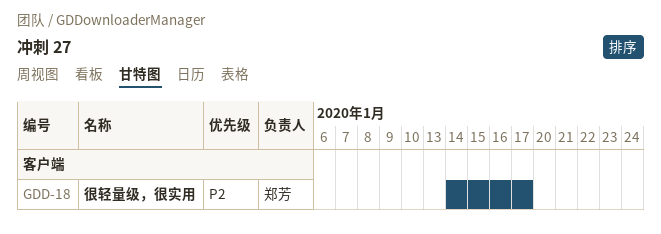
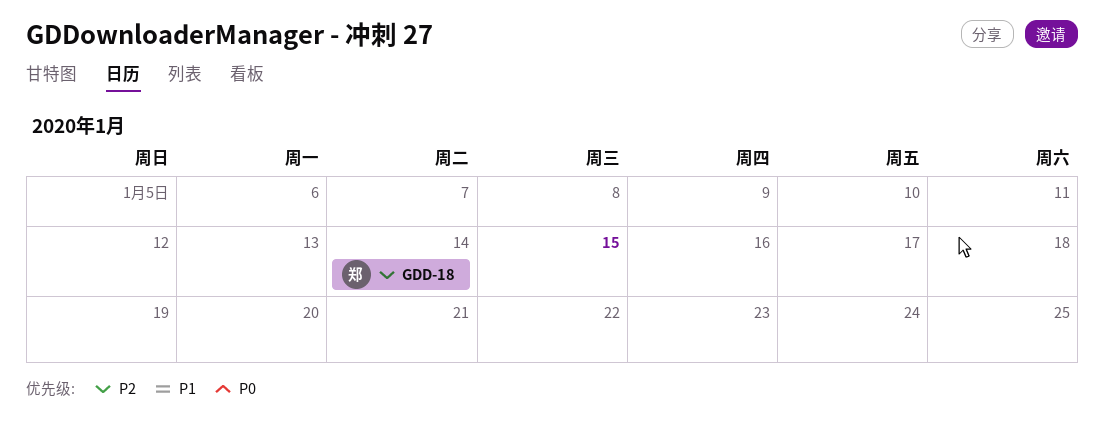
GDD-18, due: Jan 17 -> Jan 14

